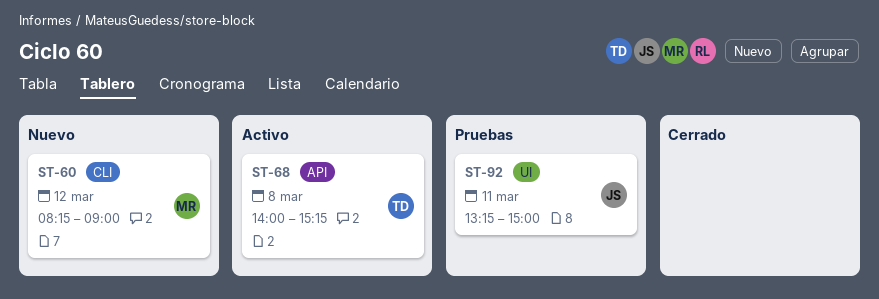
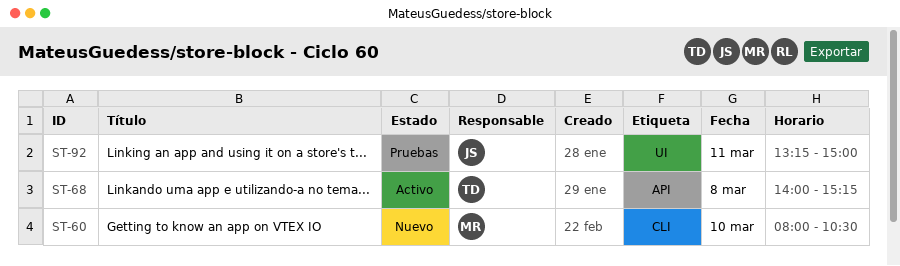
ST-60, day: Mar 12 -> Mar 10
ST-60, begins: 08:15 -> 08:00
ST-60, ends: 09:00 -> 10:30

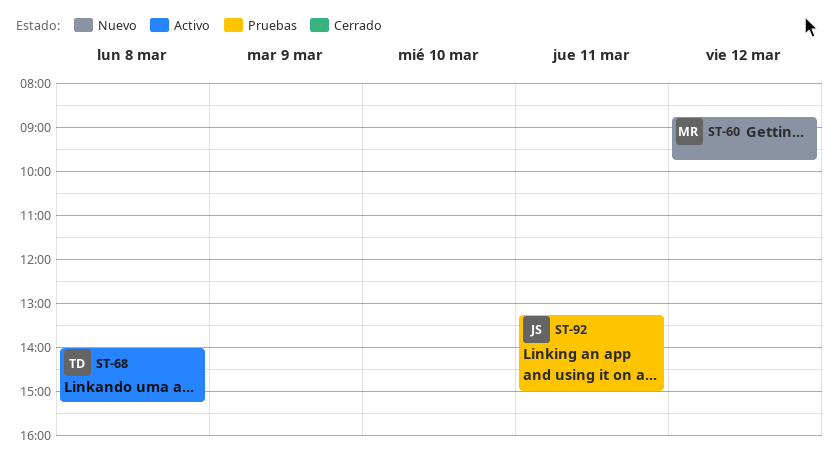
ST-60, day: Mar 10 -> Mar 12
ST-60, begins: 08:00 -> 08:45
ST-60, ends: 10:30 -> 09:45

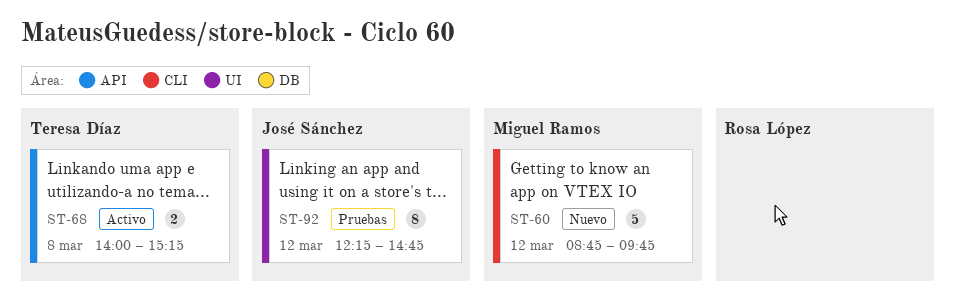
ST-92, day: Mar 11 -> Mar 12
ST-92, begins: 13:15 -> 12:15
ST-92, ends: 15:00 -> 14:45

